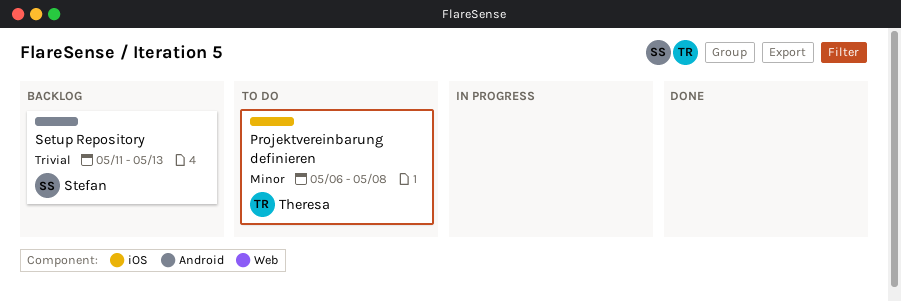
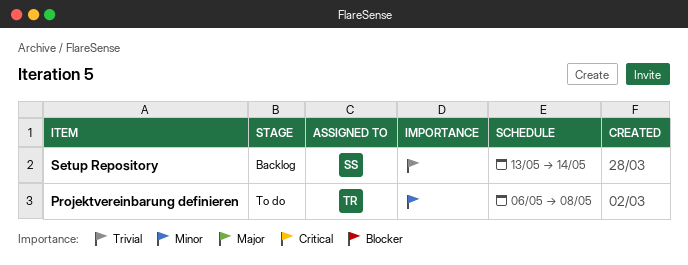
Setup Repository, start: May 11 -> May 13
Setup Repository, due: May 13 -> May 14

